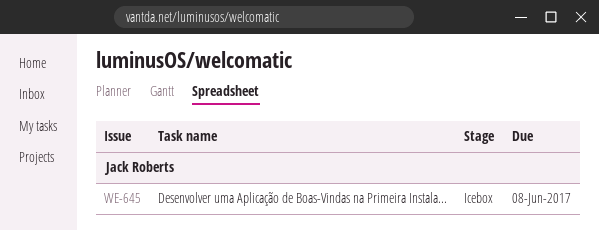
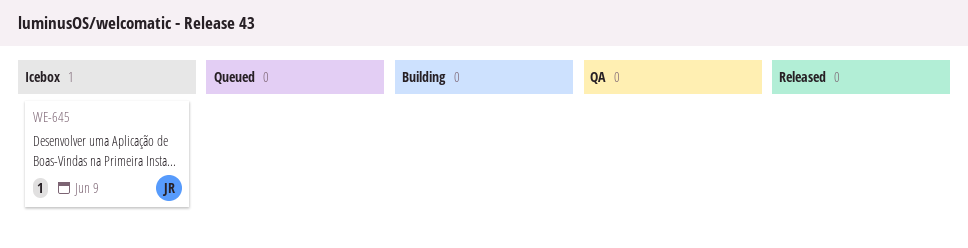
WE-645, due: Jun 8 -> Jun 9

